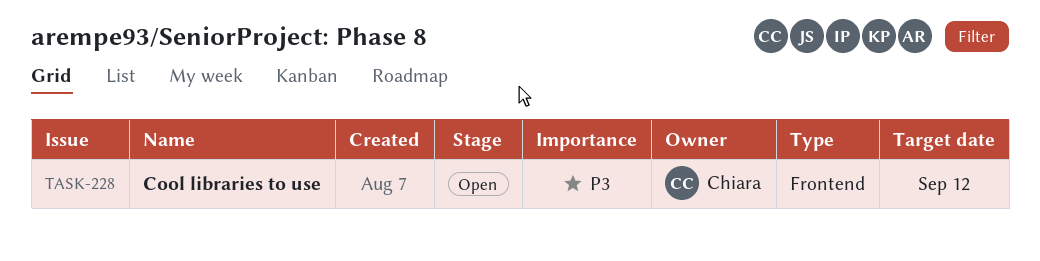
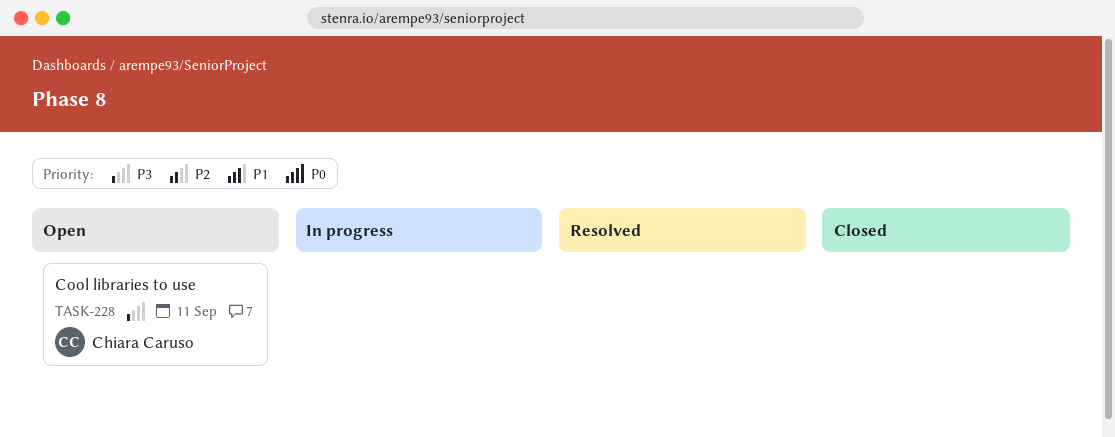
TASK-228, due: Sep 12 -> Sep 11

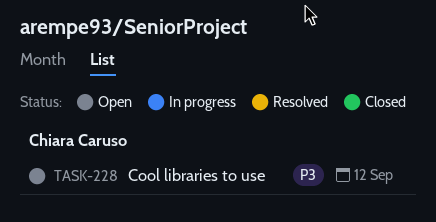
TASK-228, due: Sep 11 -> Sep 12

